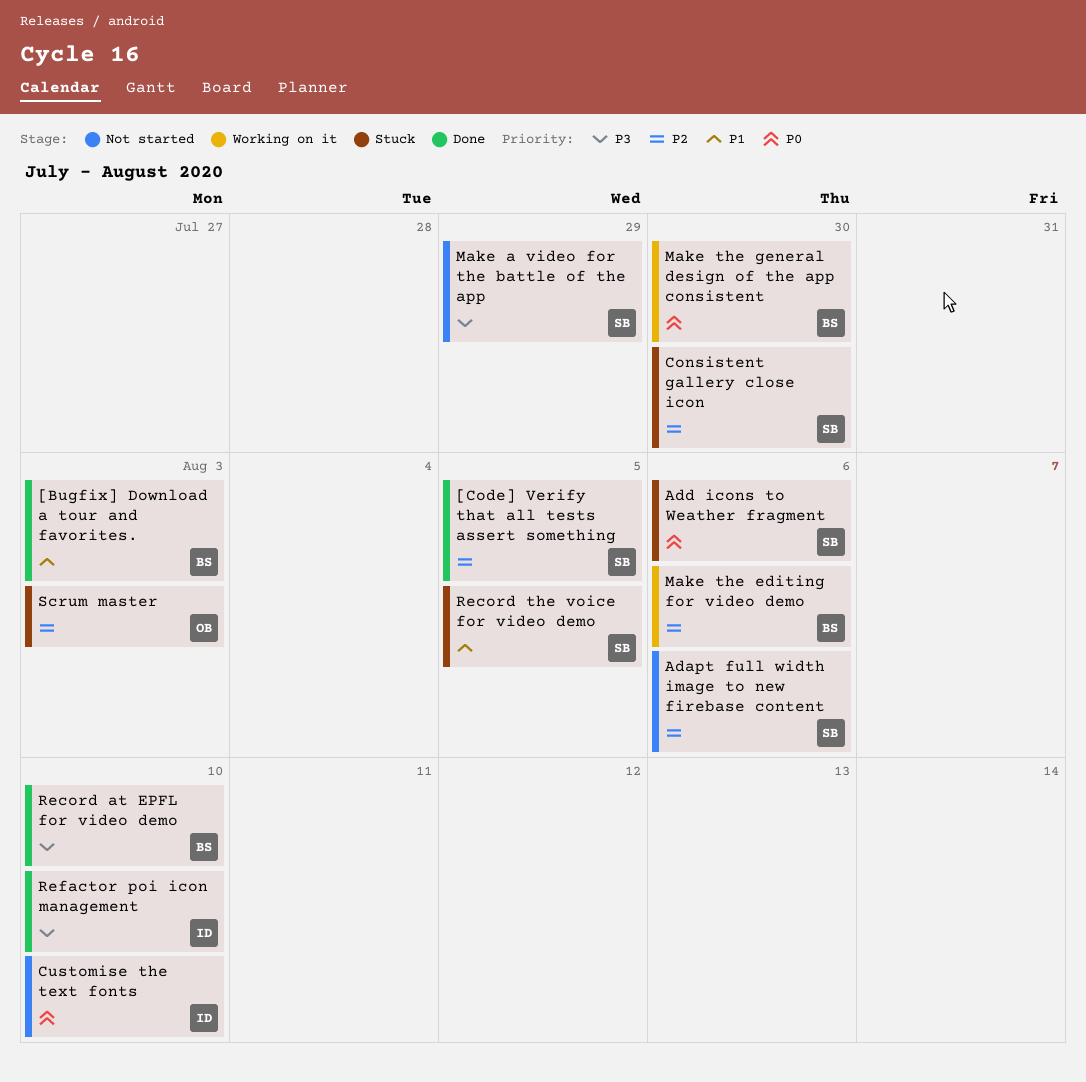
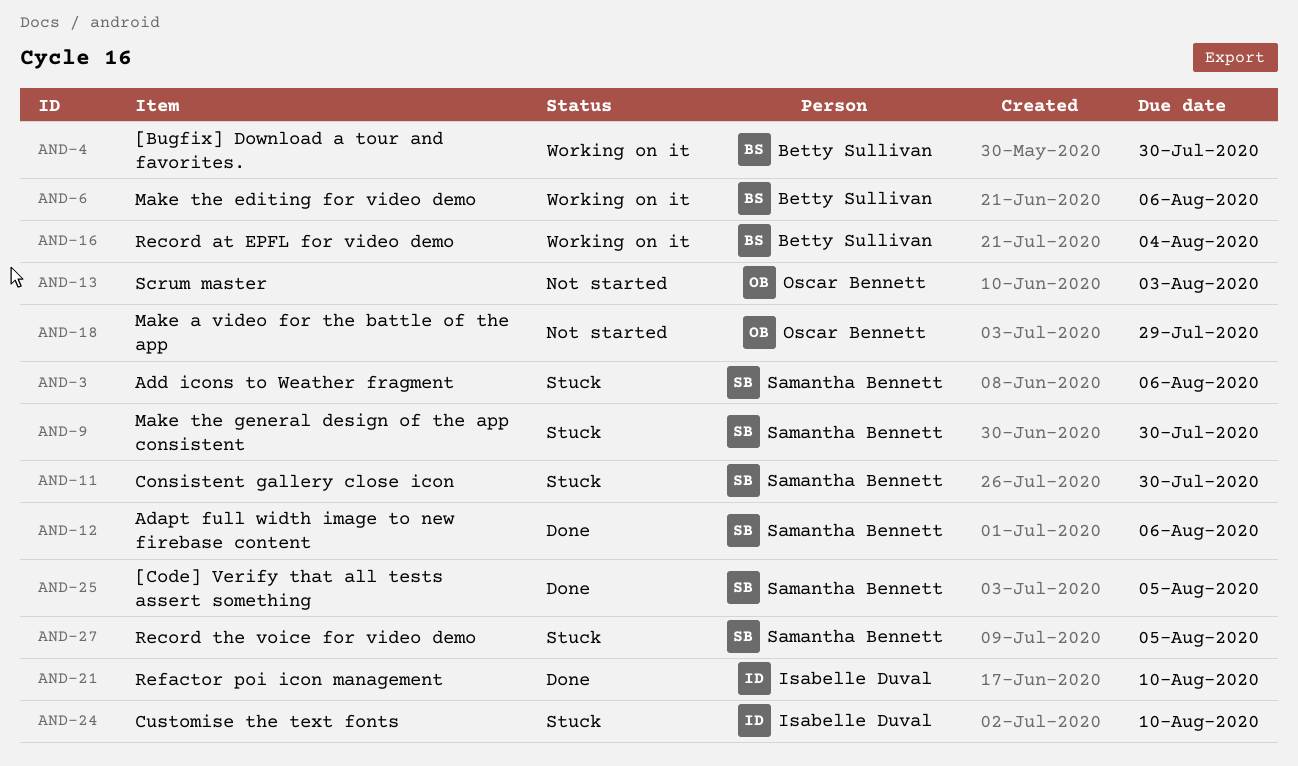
[Bugfix] Download a tour and favorites., status: Done -> Working on it
[Bugfix] Download a tour and favorites., due: Aug 3 -> Jul 30
Adapt full width image to new firebase content, status: Not started -> Done
Customise the text fonts, status: Not started -> Stuck
Make a video for the battle of the app, owner: Samantha Bennett -> Oscar Bennett
Make the general design of the app consistent, status: Working on it -> Stuck
Make the general design of the app consistent, owner: Betty Sullivan -> Samantha Bennett
Record at EPFL for video demo, status: Done -> Working on it
Record at EPFL for video demo, due: Aug 10 -> Aug 4
Scrum master, status: Stuck -> Not started

